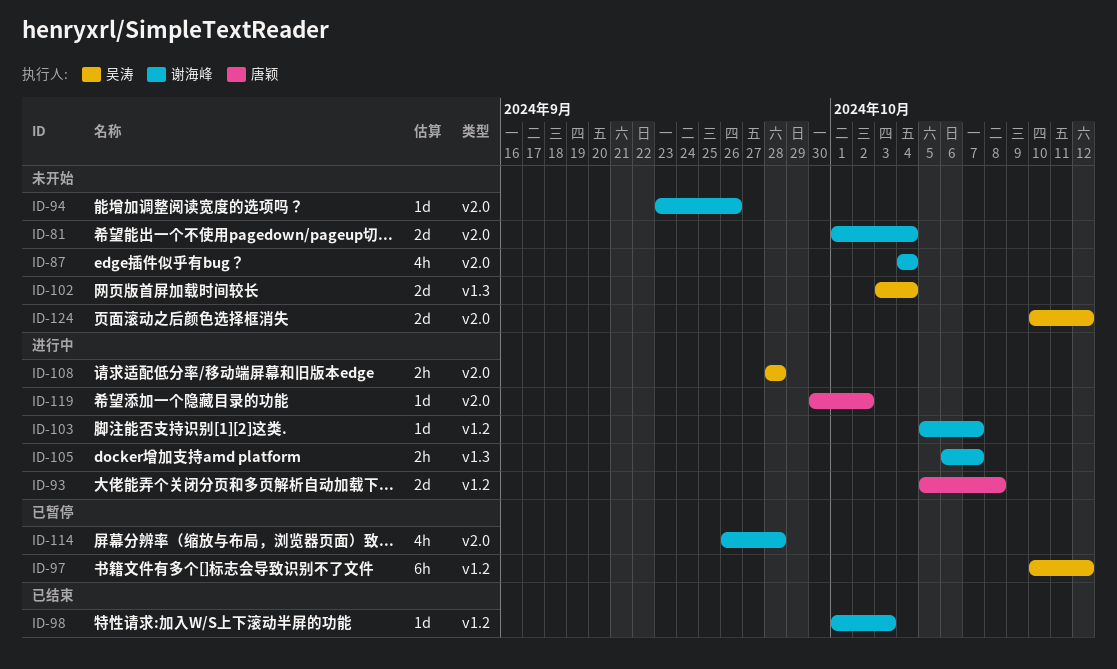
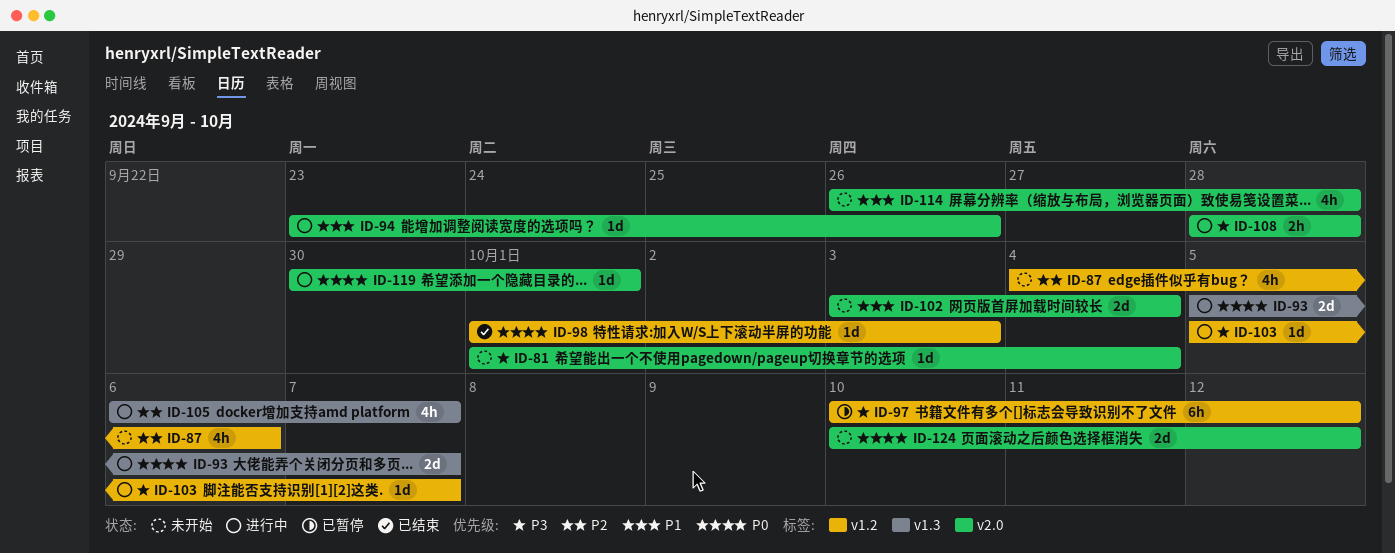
ID-81, estimate: 2d -> 1d
ID-87, label: v2.0 -> v1.2
ID-87, due: Oct 4 -> Oct 6
ID-93, label: v1.2 -> v1.3
ID-93, due: Oct 8 -> Oct 7
ID-94, status: 未开始 -> 进行中
ID-102, label: v1.3 -> v2.0
ID-105, estimate: 2h -> 4h
ID-114, status: 已暂停 -> 未开始
ID-119, due: Oct 2 -> Oct 1

